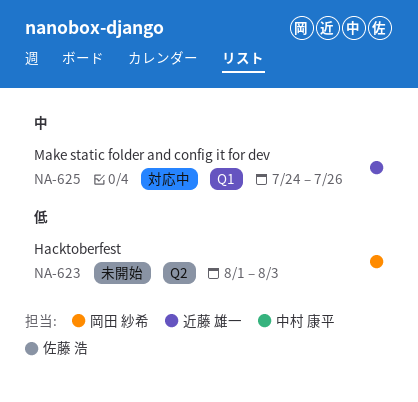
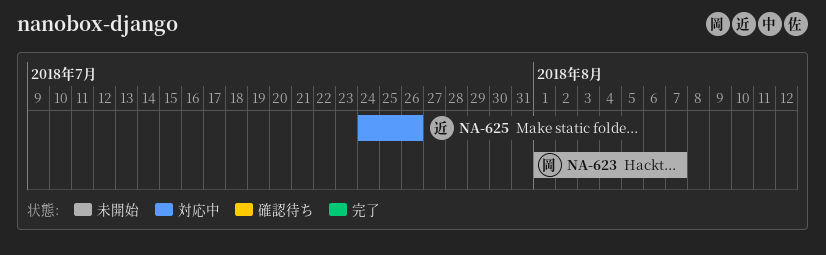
NA-623, due: Aug 3 -> Aug 7

